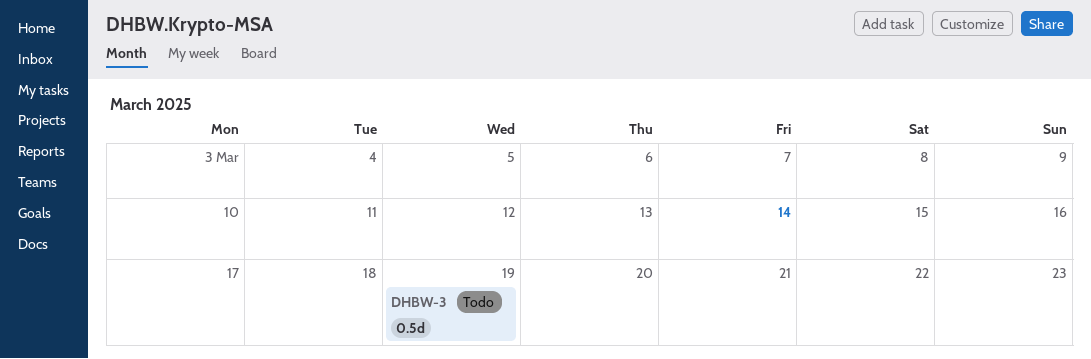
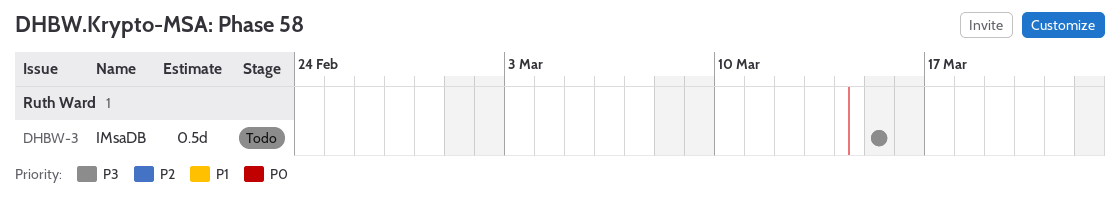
DHBW-3, due: Mar 19 -> Mar 15

